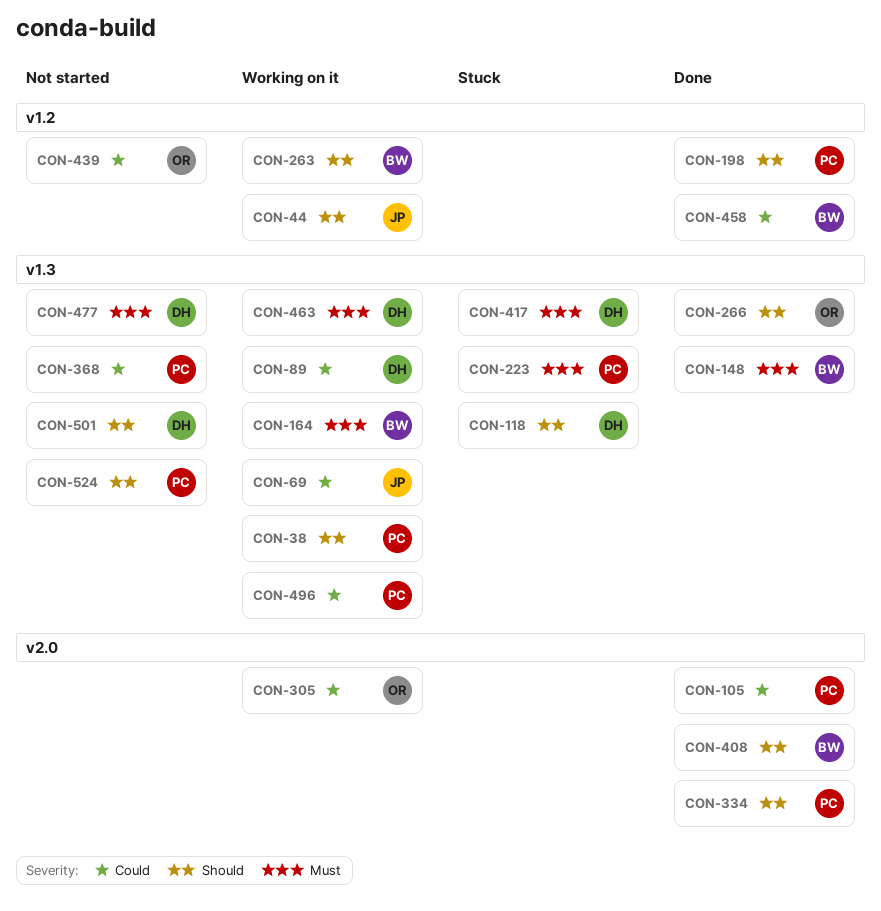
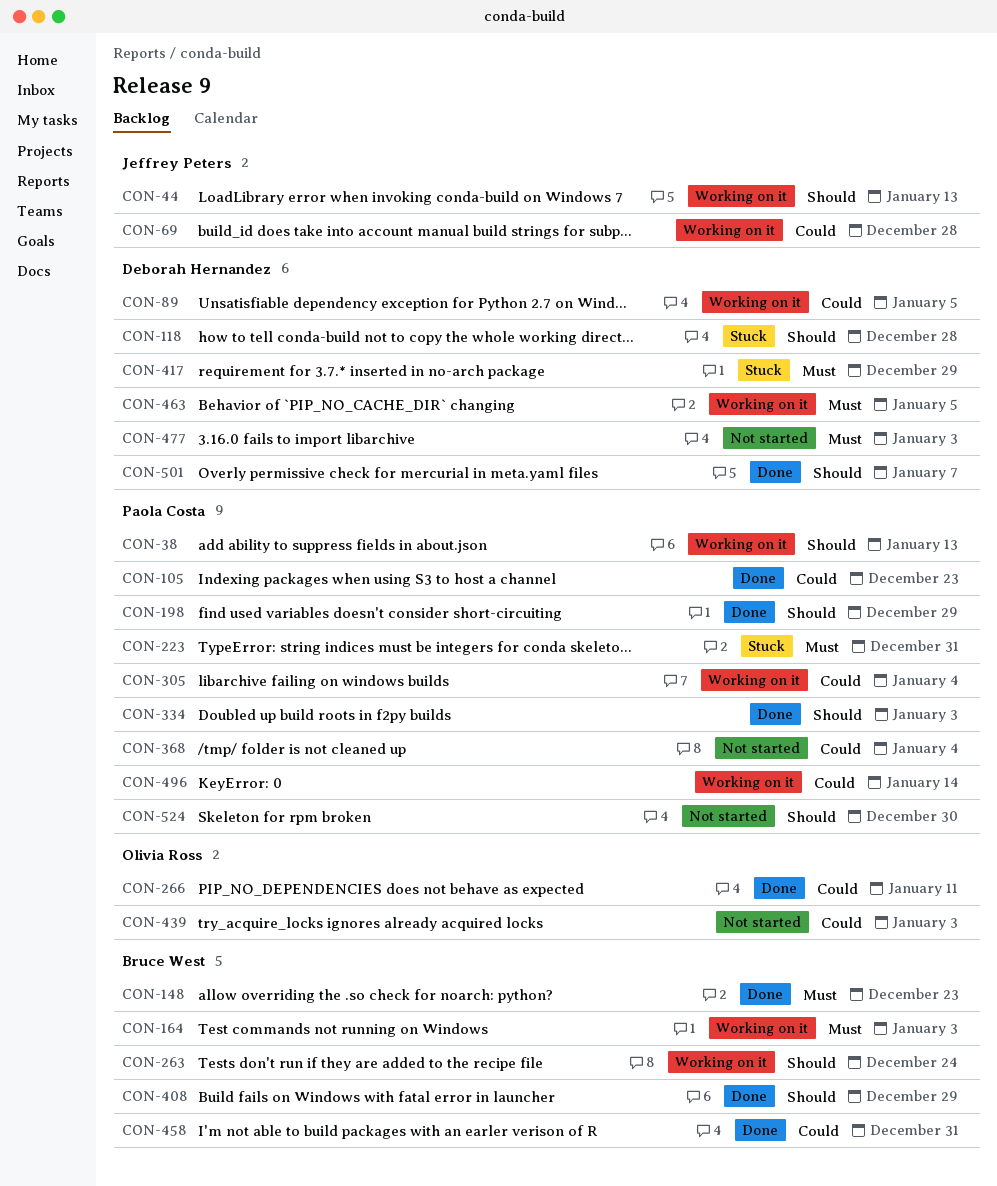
CON-266, priority: Should -> Could
CON-305, owner: Olivia Ross -> Paola Costa
CON-501, status: Not started -> Done

